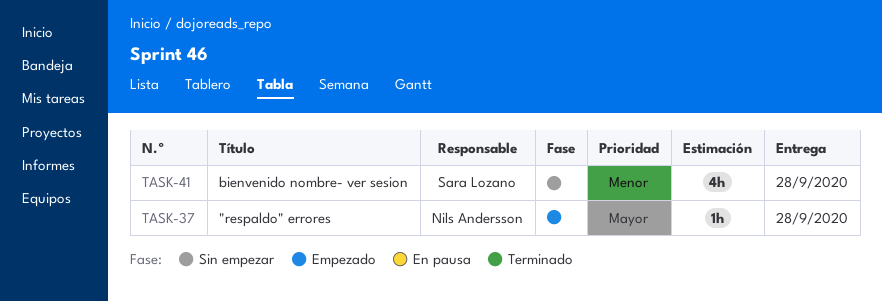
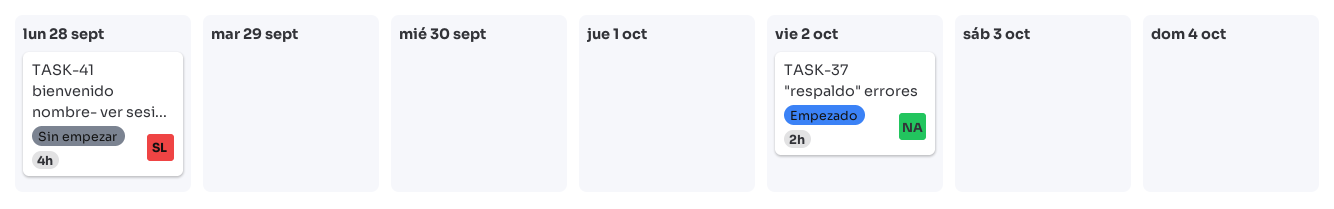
TASK-37, estimate: 1h -> 2h
TASK-37, due: Sep 28 -> Oct 2

